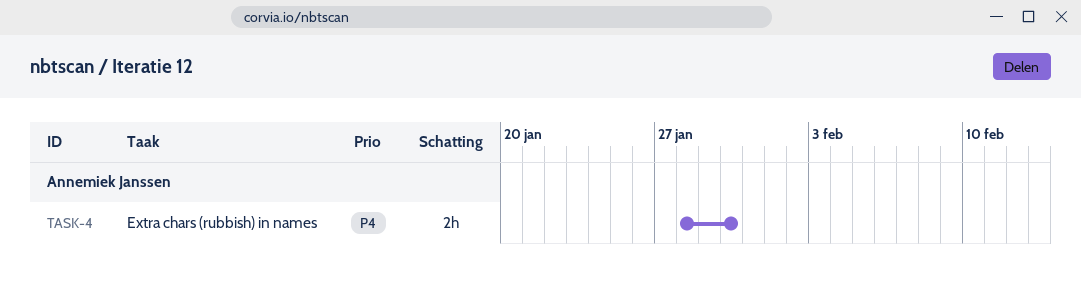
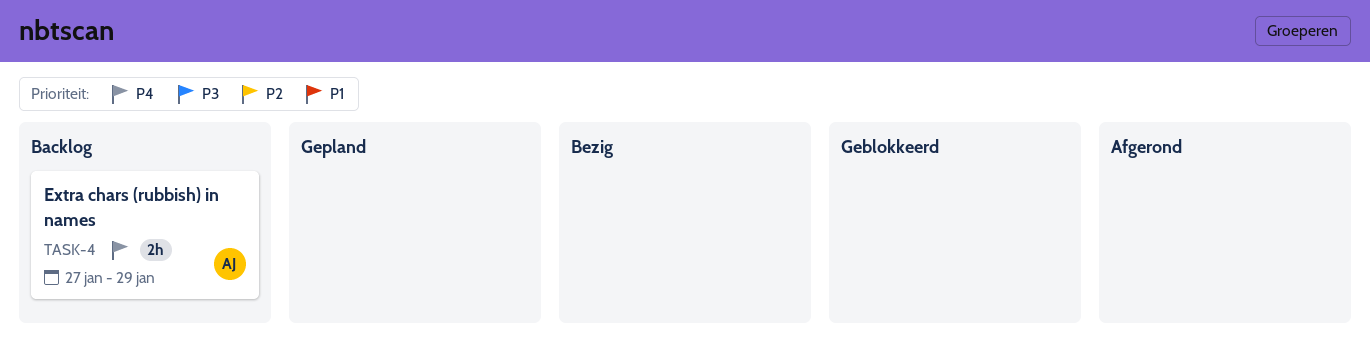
TASK-4, start: Jan 28 -> Jan 27
TASK-4, due: Jan 30 -> Jan 29

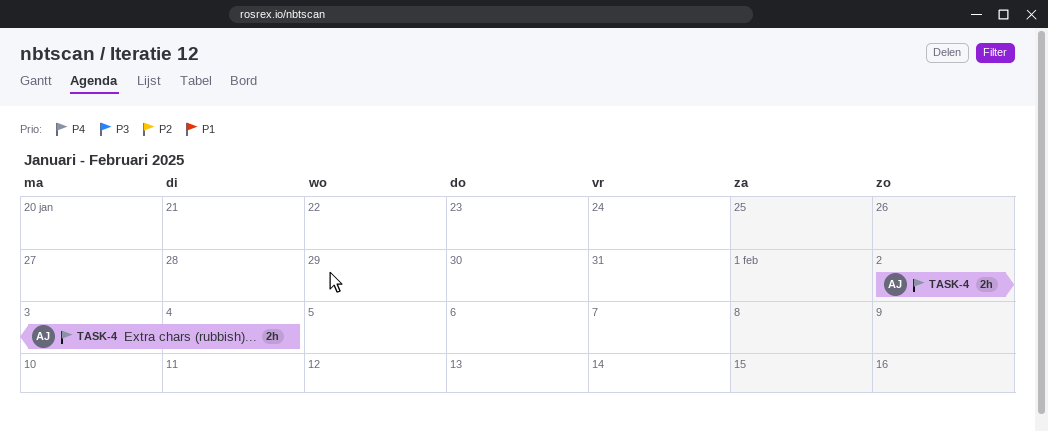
TASK-4, start: Jan 27 -> Feb 2
TASK-4, due: Jan 29 -> Feb 4

